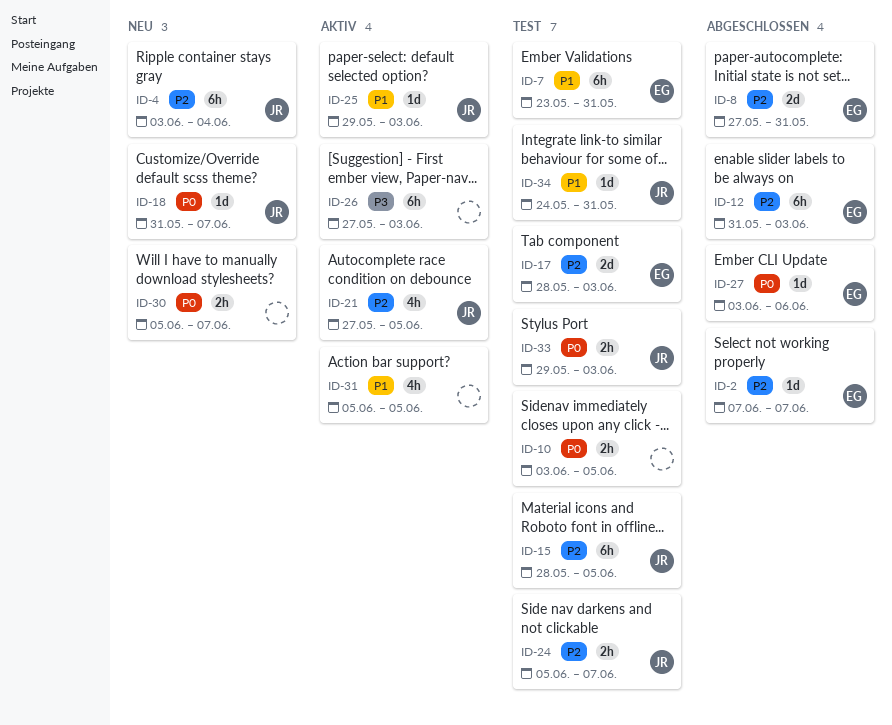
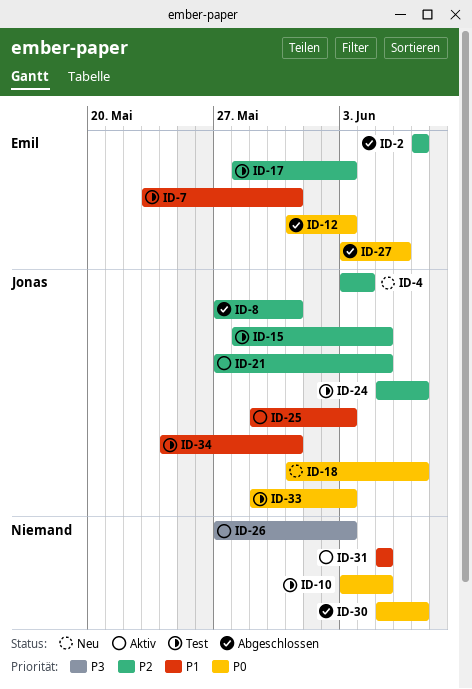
ID-8, owner: Emil -> Jonas
ID-12, priority: P2 -> P0
ID-30, status: Neu -> Abgeschlossen

